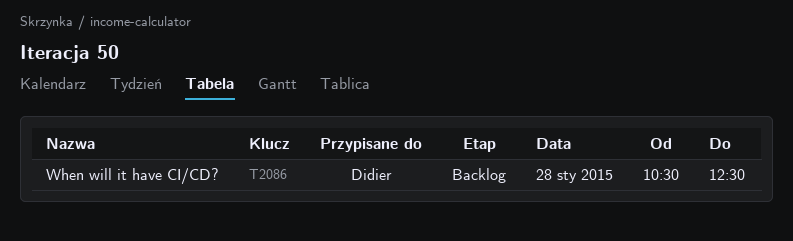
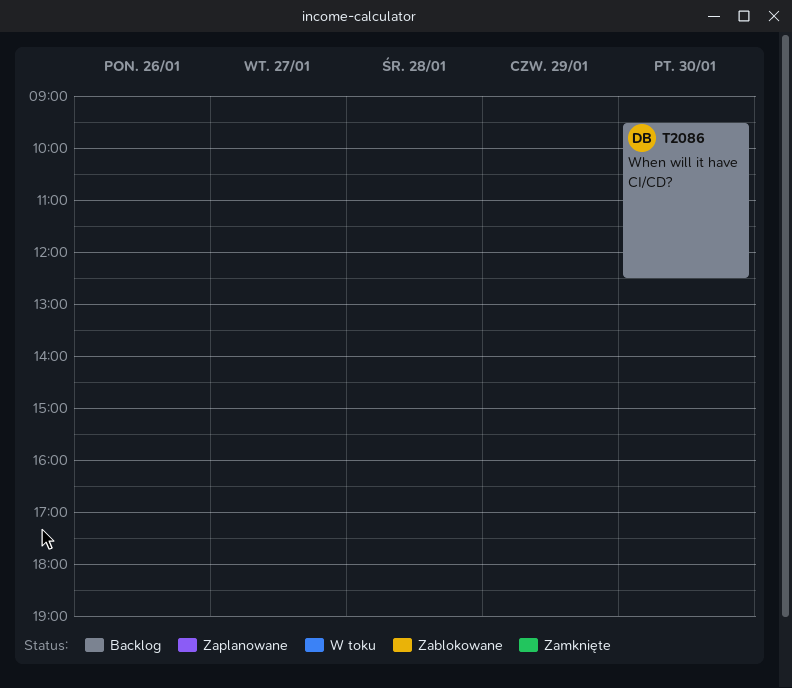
T2086, day: Jan 28 -> Jan 30
T2086, begins: 10:30 -> 09:30

